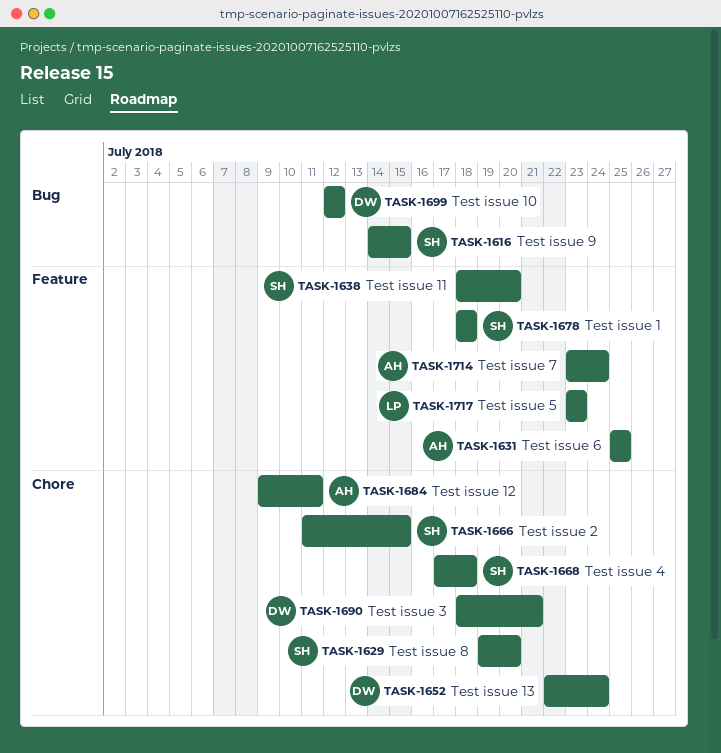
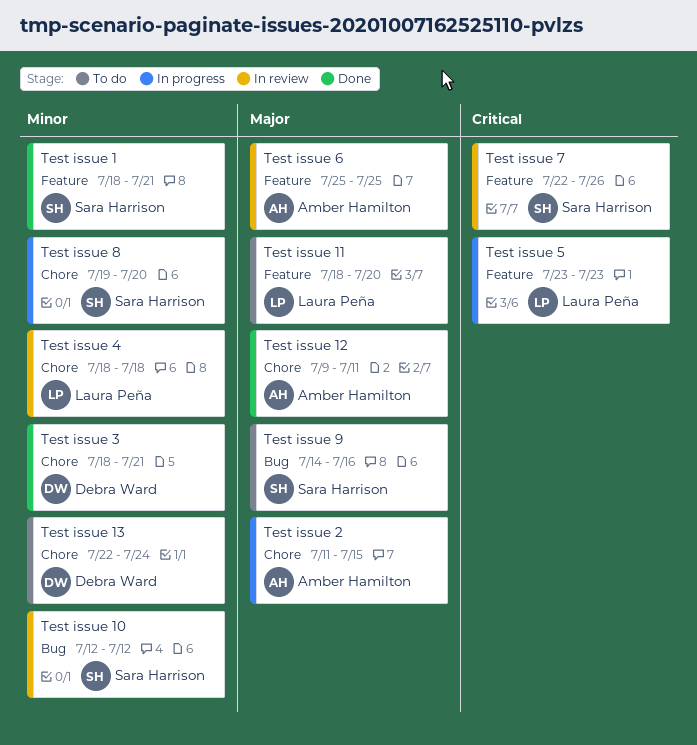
Test issue 1, due: Jul 18 -> Jul 21
Test issue 10, owner: Debra Ward -> Sara Harrison
Test issue 11, owner: Sara Harrison -> Laura Peña
Test issue 2, owner: Sara Harrison -> Amber Hamilton
Test issue 4, owner: Sara Harrison -> Laura Peña
Test issue 4, start: Jul 17 -> Jul 18
Test issue 7, owner: Amber Hamilton -> Sara Harrison
Test issue 7, start: Jul 23 -> Jul 22
Test issue 7, due: Jul 24 -> Jul 26
Test issue 9, due: Jul 15 -> Jul 16

